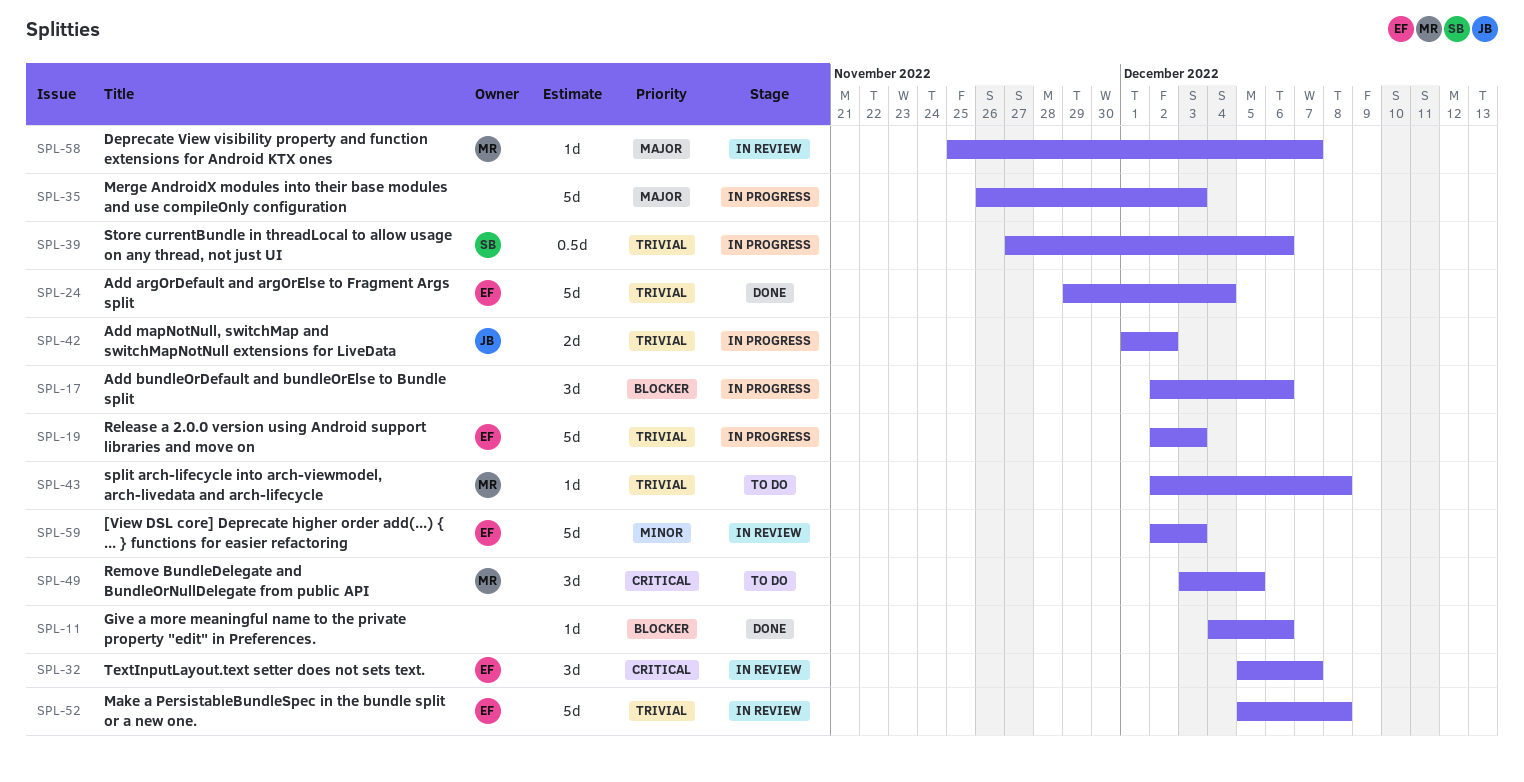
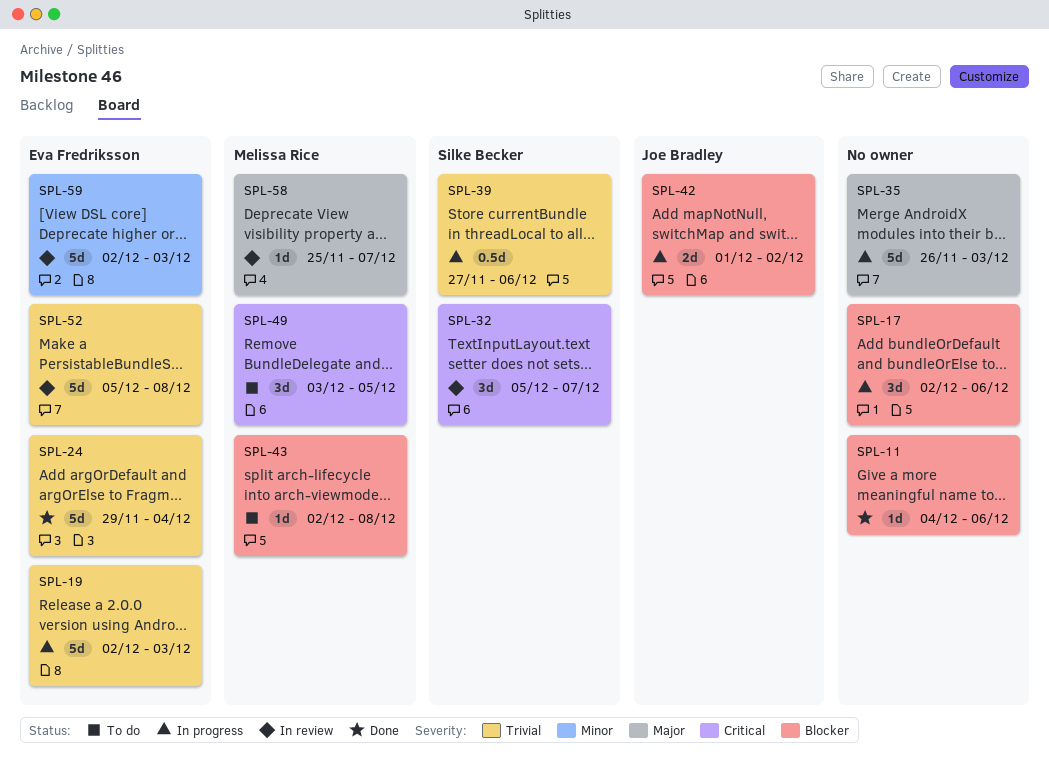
SPL-32, owner: Eva Fredriksson -> Silke Becker
SPL-42, priority: Trivial -> Blocker
SPL-43, priority: Trivial -> Blocker

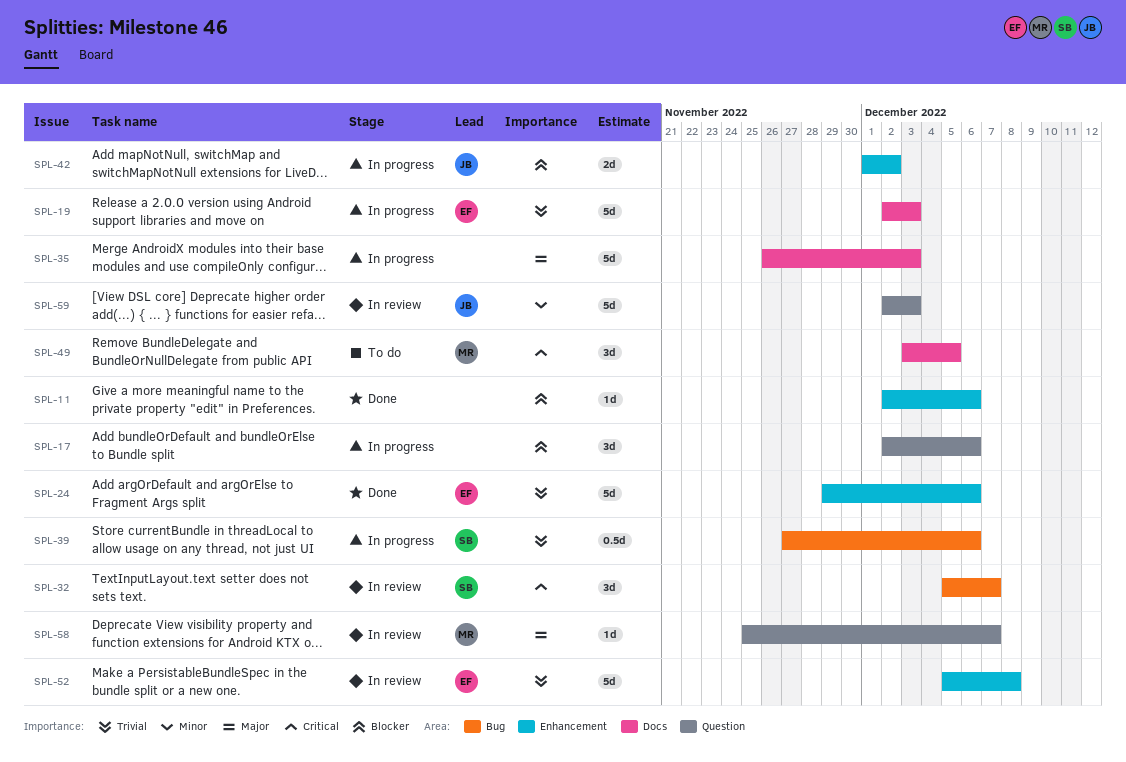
SPL-11, start: Dec 4 -> Dec 2
SPL-24, due: Dec 4 -> Dec 6
SPL-43: present -> none
SPL-59, owner: Eva Fredriksson -> Joe Bradley

